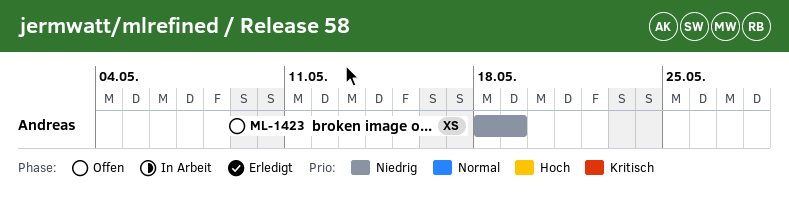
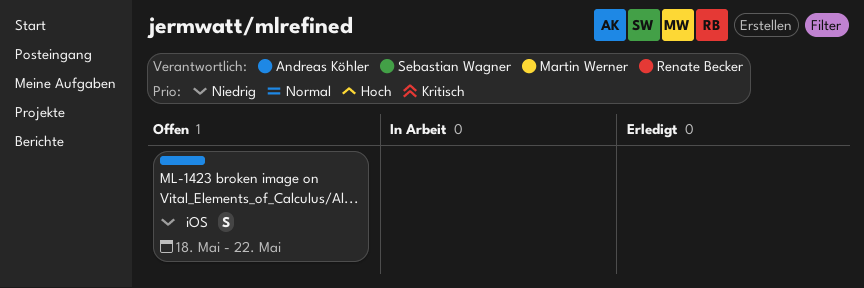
ML-1423, estimate: XS -> S
ML-1423, due: May 19 -> May 22

